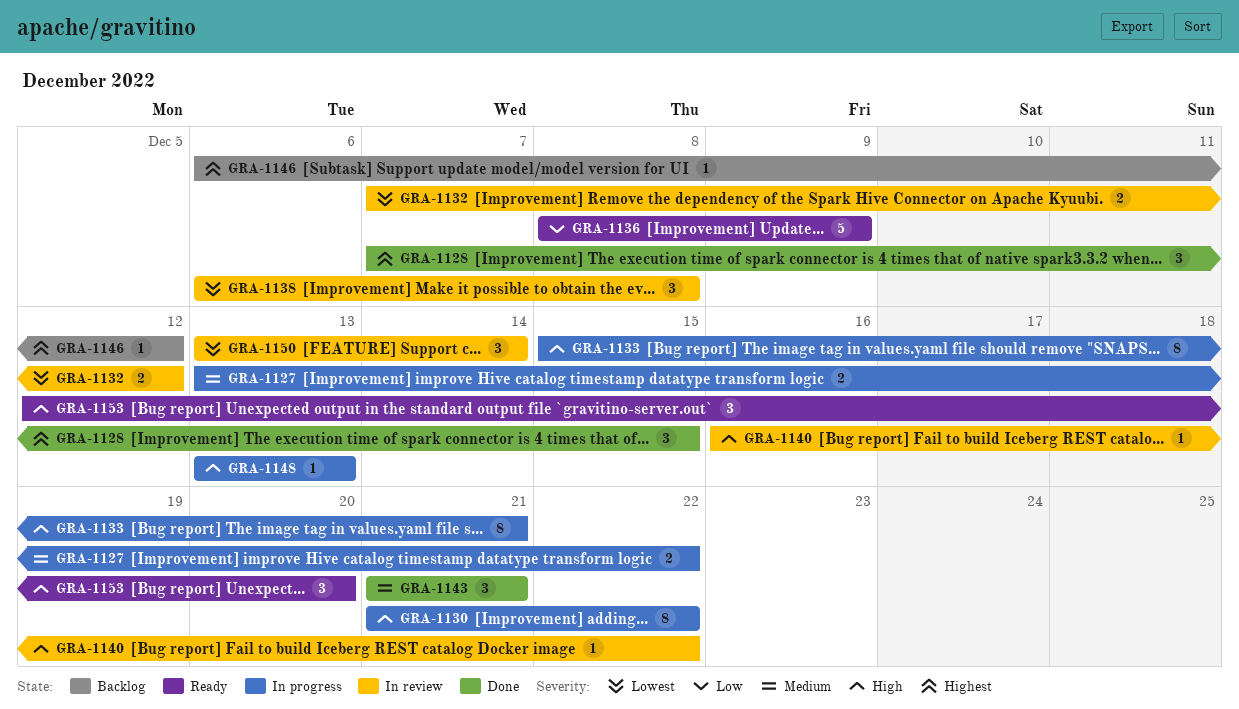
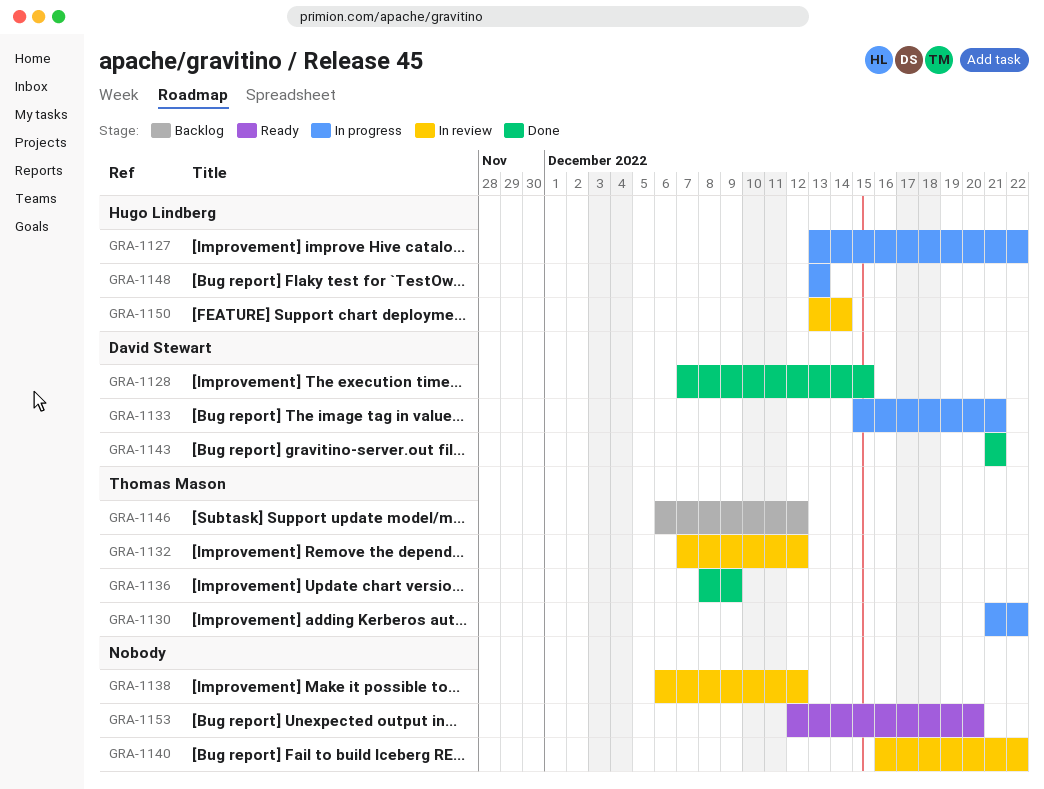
GRA-1136, status: Ready -> Done
GRA-1138, due: Dec 8 -> Dec 12

